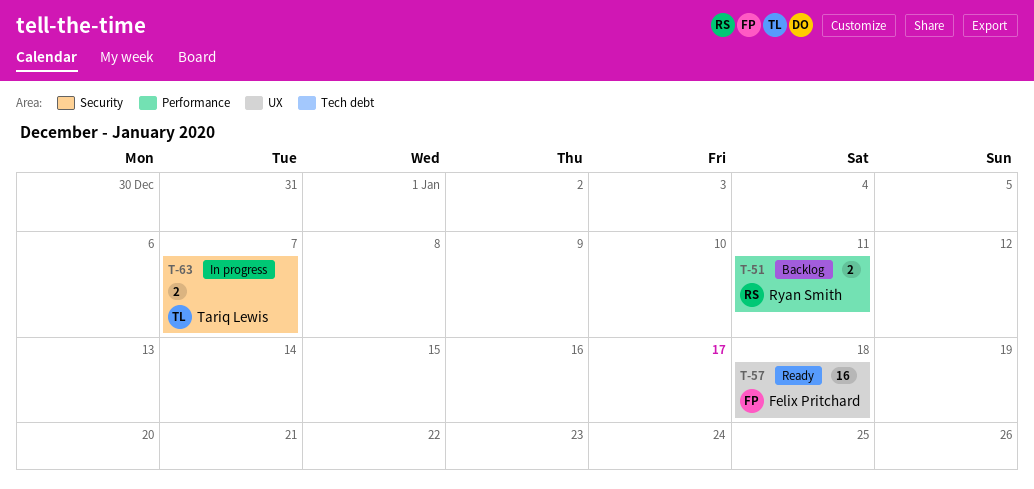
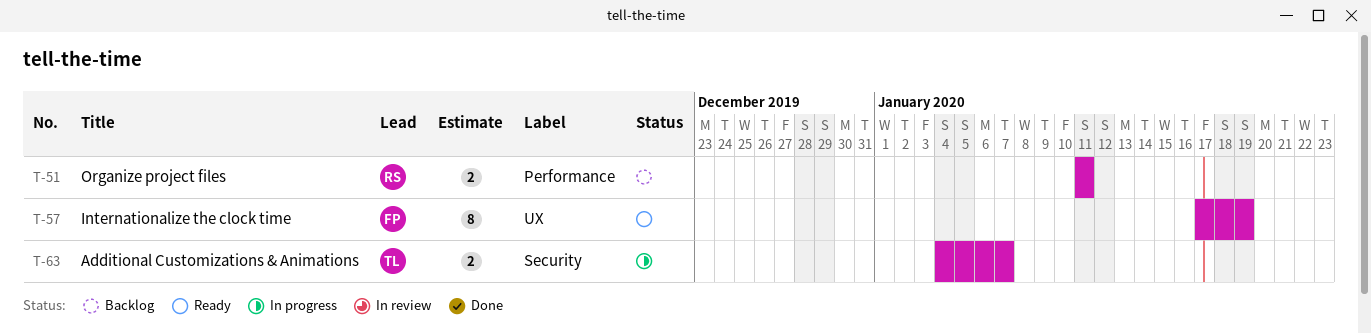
T-57, estimate: 16 -> 8
T-57, due: Jan 18 -> Jan 19

